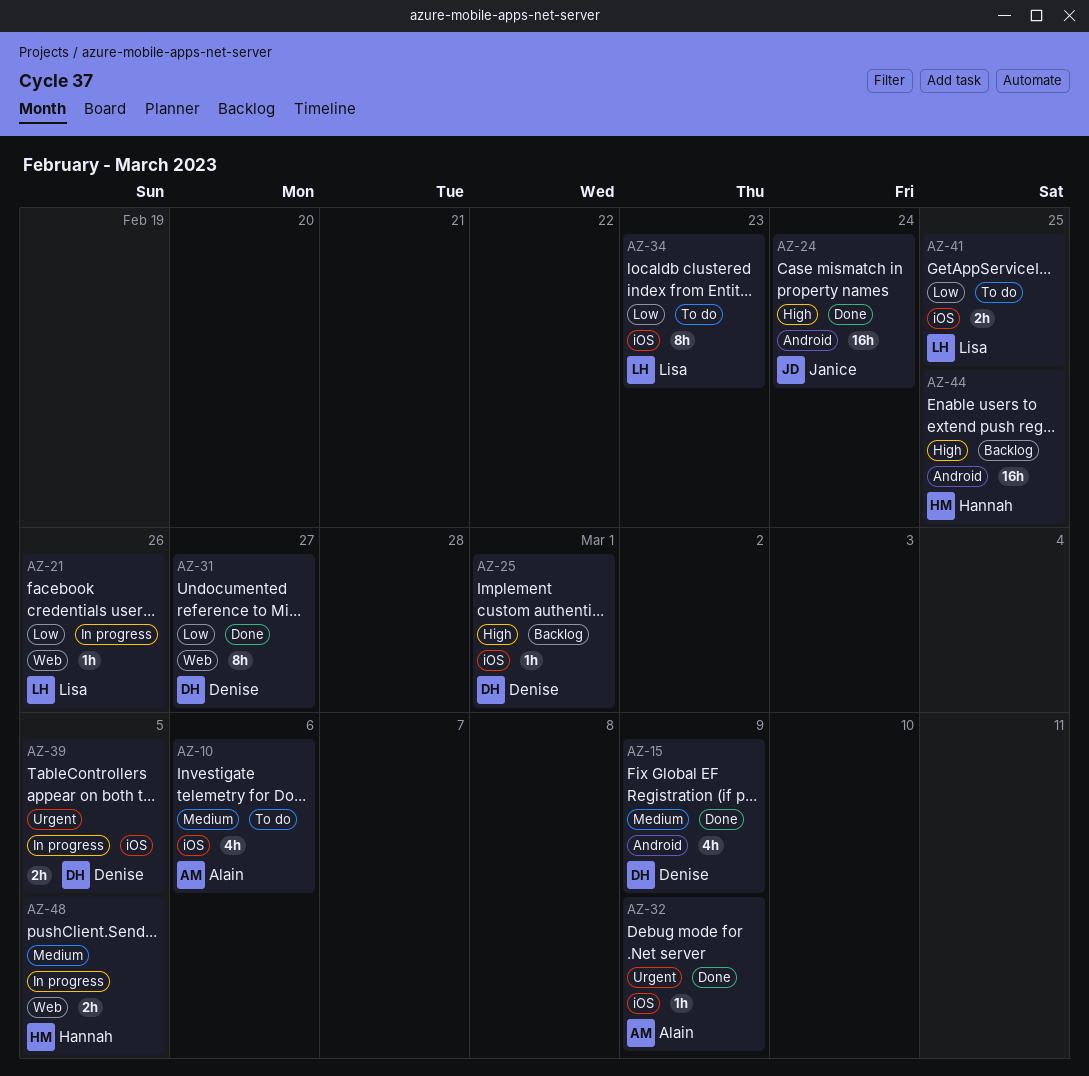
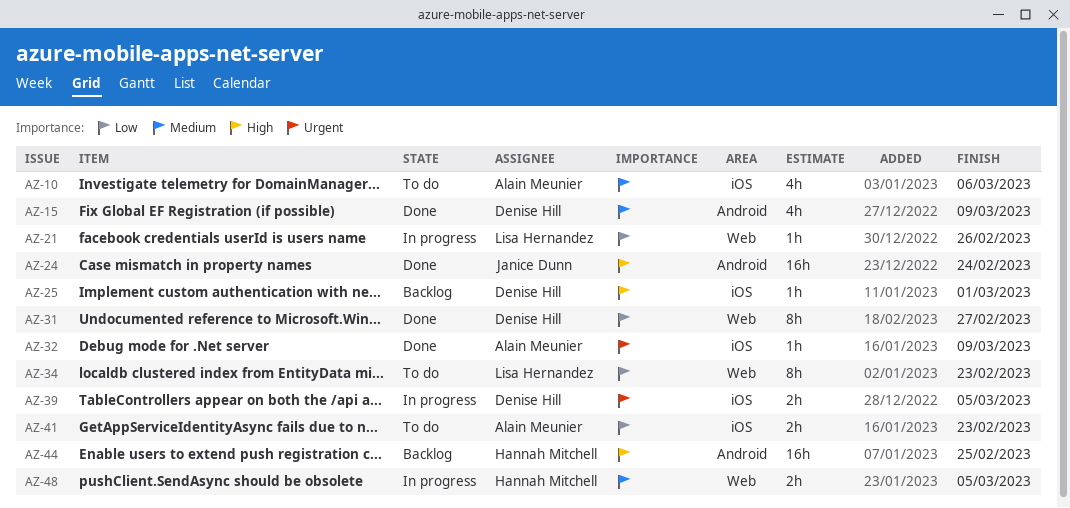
AZ-34, label: iOS -> Web
AZ-41, owner: Lisa Hernandez -> Alain Meunier
AZ-41, due: Feb 25 -> Feb 23

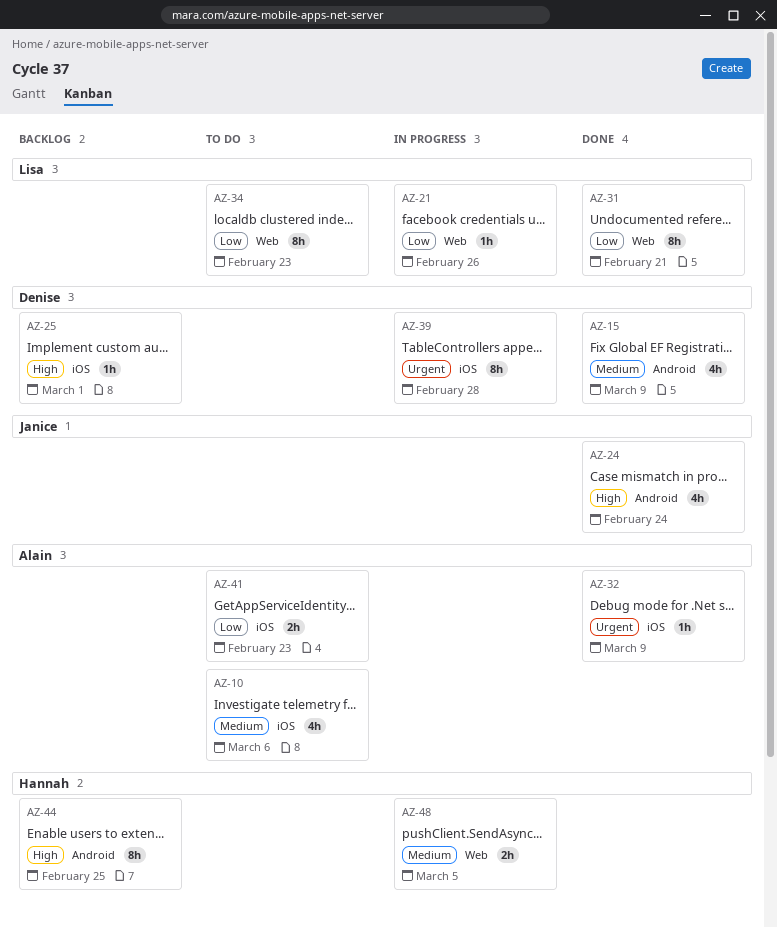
AZ-24, estimate: 16h -> 4h
AZ-31, owner: Denise Hill -> Lisa Hernandez
AZ-31, due: Feb 27 -> Feb 21
AZ-39, estimate: 2h -> 8h
AZ-39, due: Mar 5 -> Feb 28
AZ-44, estimate: 16h -> 8h

